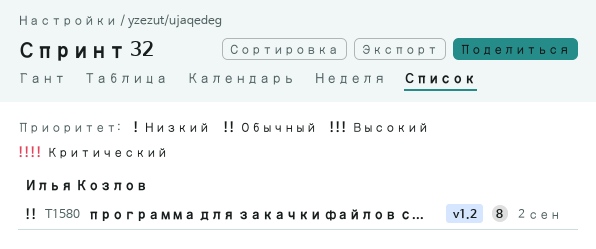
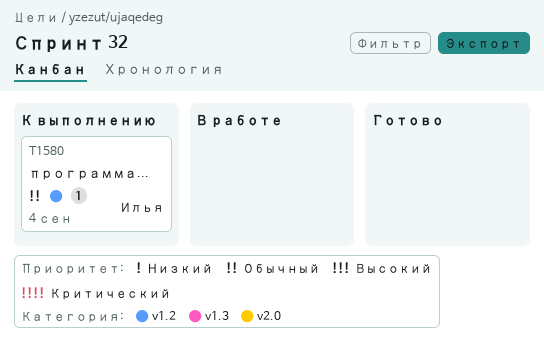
T1580, estimate: 8 -> 1
T1580, due: Sep 2 -> Sep 4

